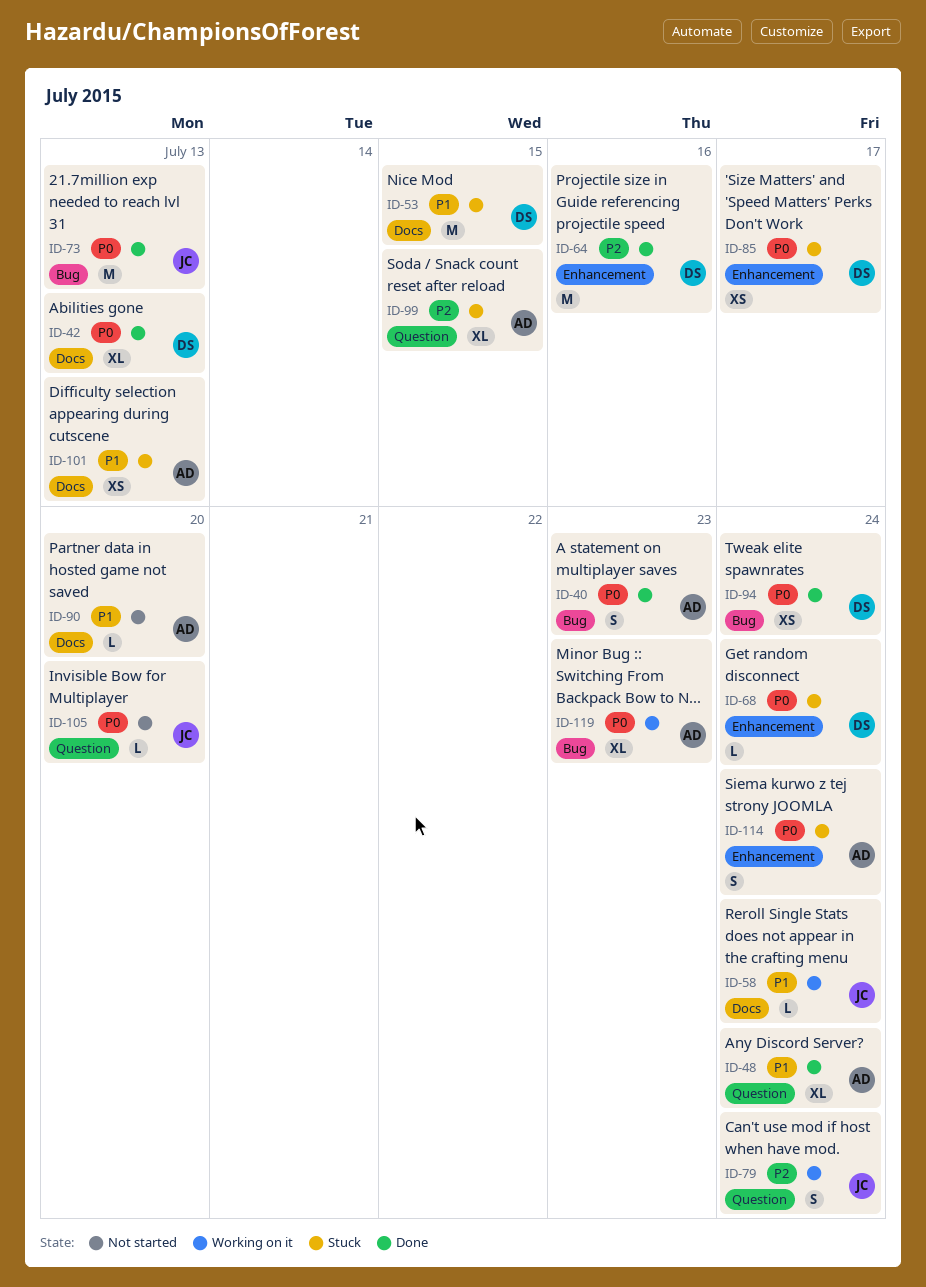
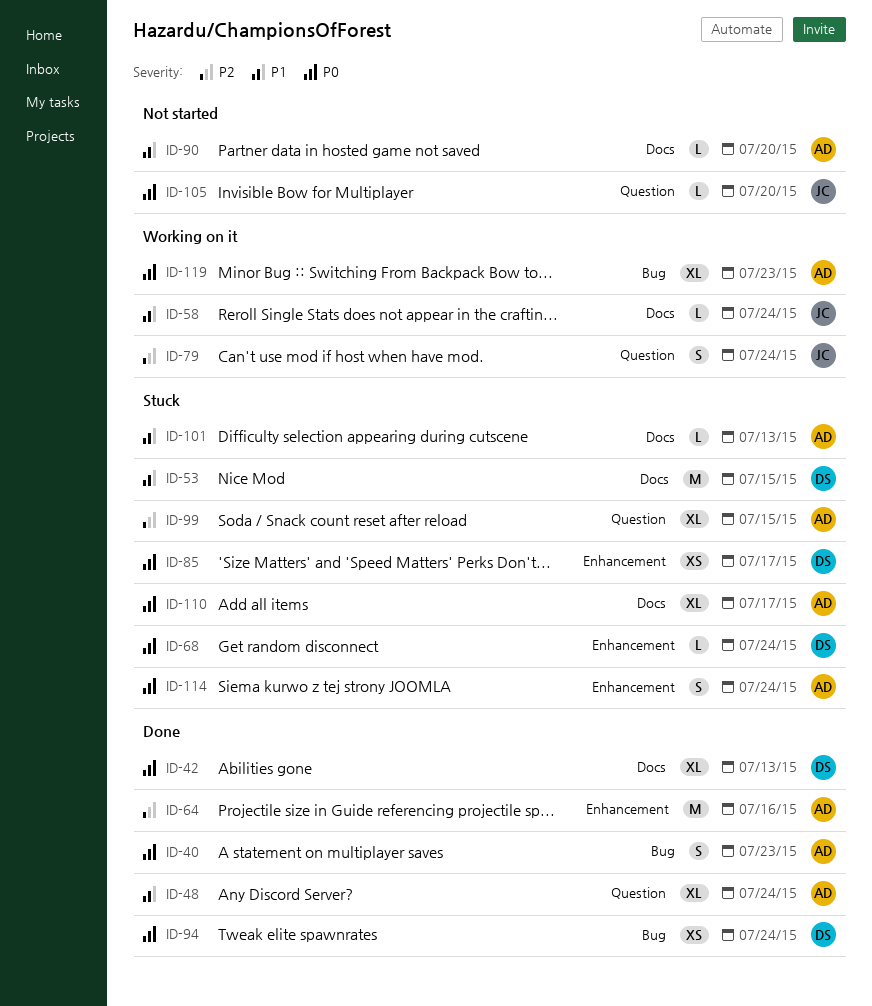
ID-64, owner: DS -> AD
ID-73: present -> none
ID-101, estimate: XS -> L
ID-110: none -> present

